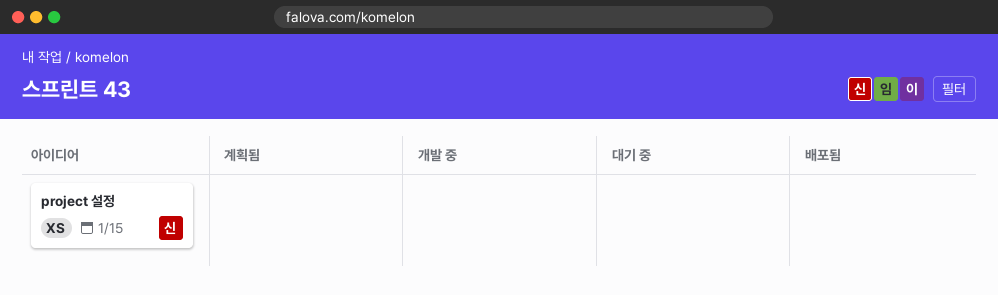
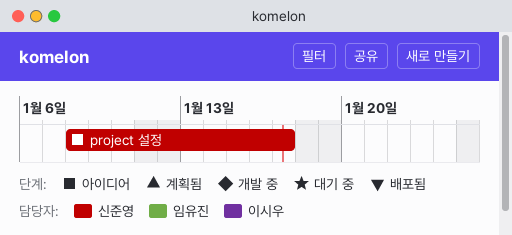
project 설정, due: Jan 15 -> Jan 17

